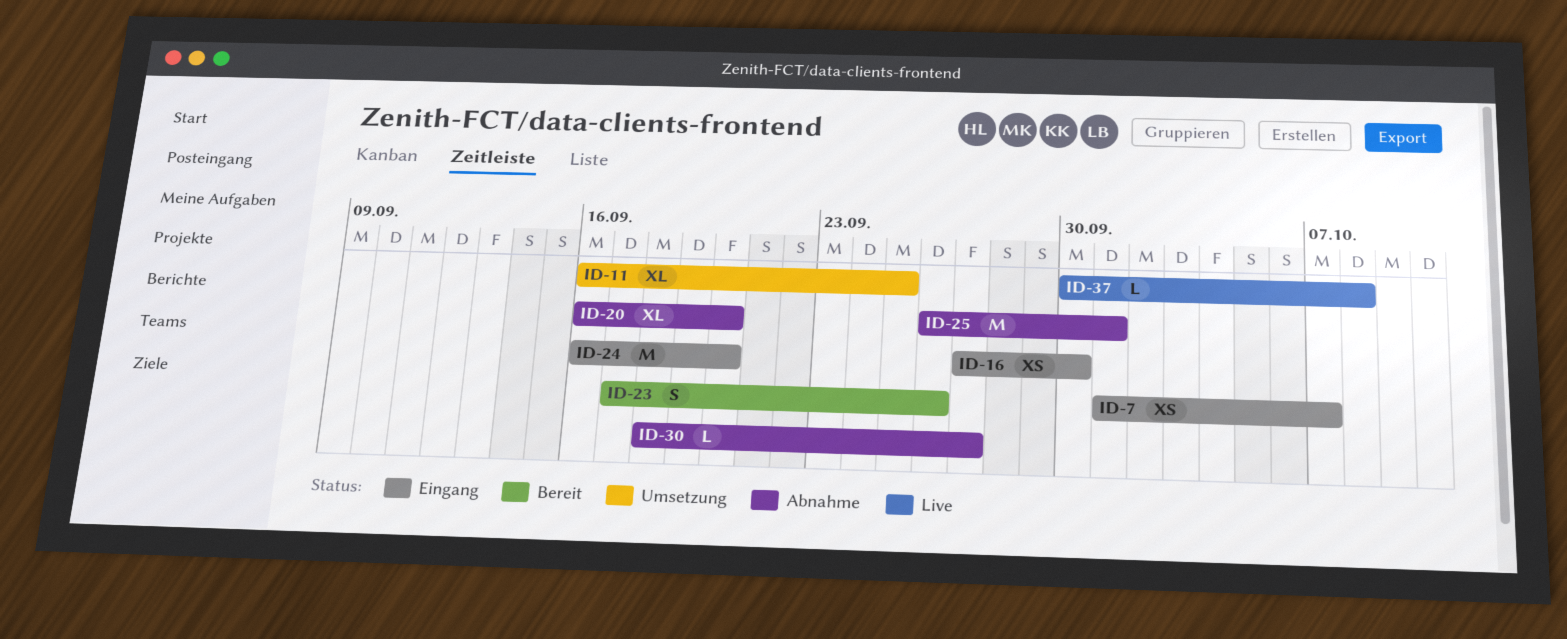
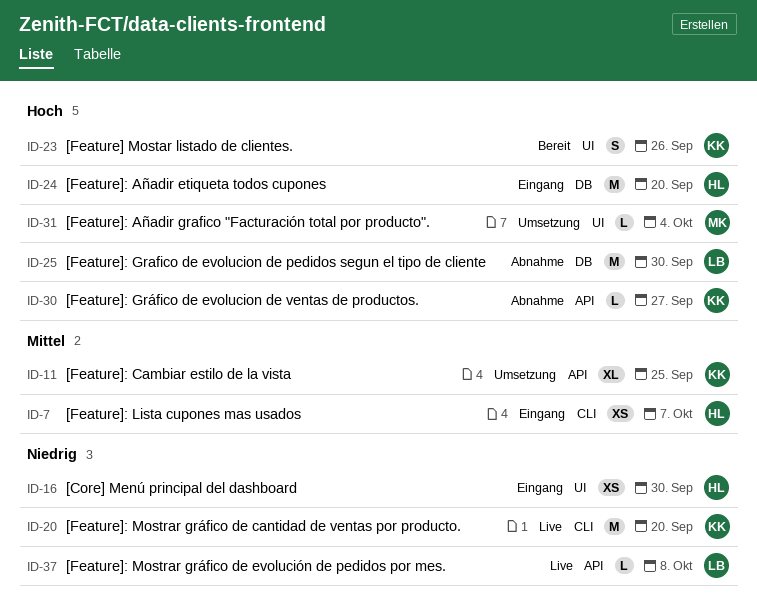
ID-20, status: Abnahme -> Live
ID-20, estimate: XL -> M
ID-25, due: Oct 1 -> Sep 30
ID-31: none -> present

